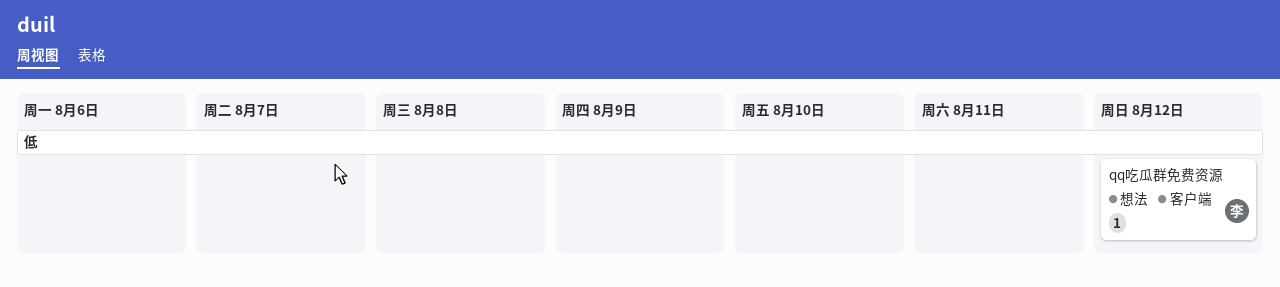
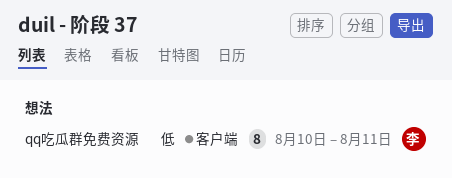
qq吃瓜群免费资源, estimate: 1 -> 8
qq吃瓜群免费资源, due: Aug 12 -> Aug 11

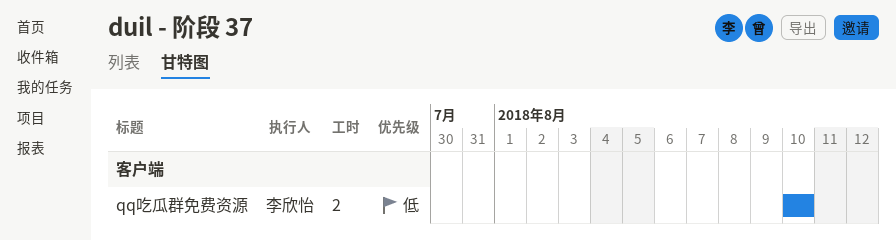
qq吃瓜群免费资源, estimate: 8 -> 2
qq吃瓜群免费资源, due: Aug 11 -> Aug 10

